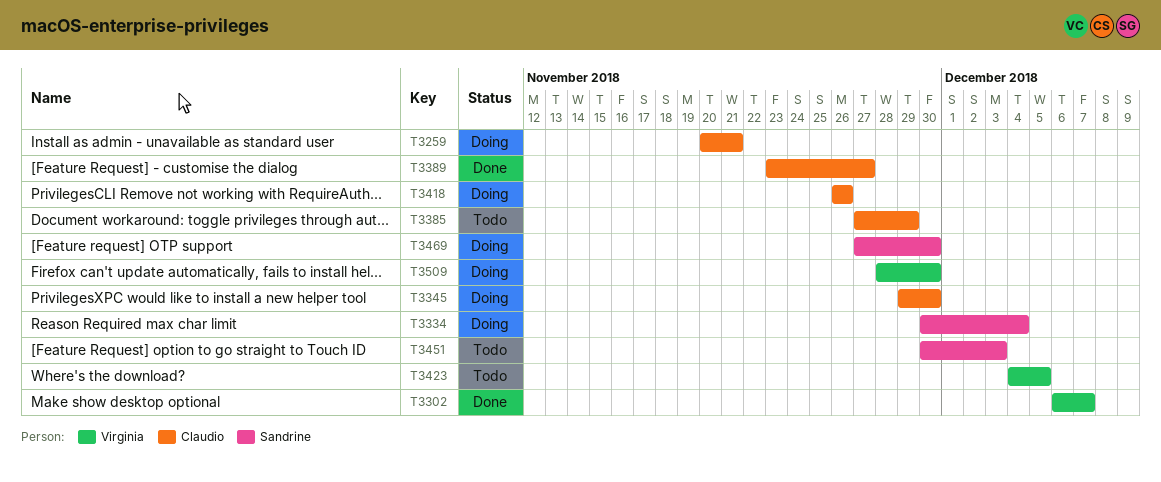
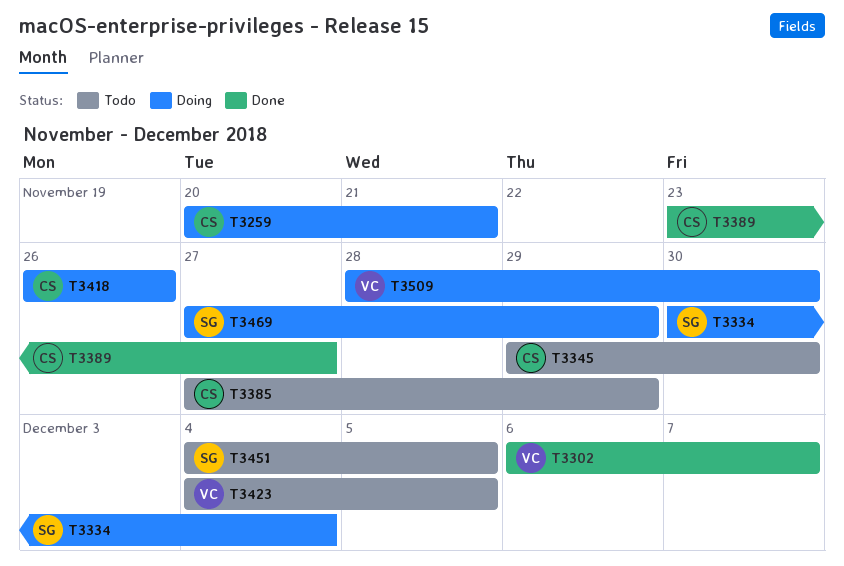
T3345, status: Doing -> Todo
T3451, start: Nov 30 -> Dec 4
T3451, due: Dec 3 -> Dec 5
T3469, due: Nov 30 -> Nov 29

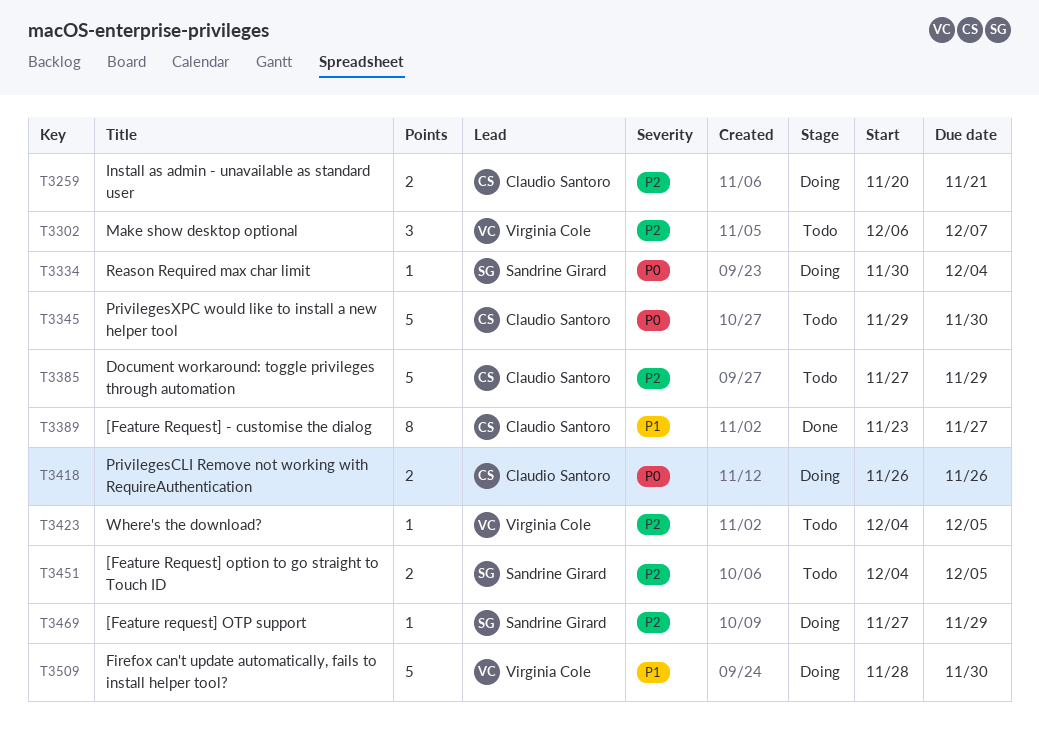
T3302, status: Done -> Todo

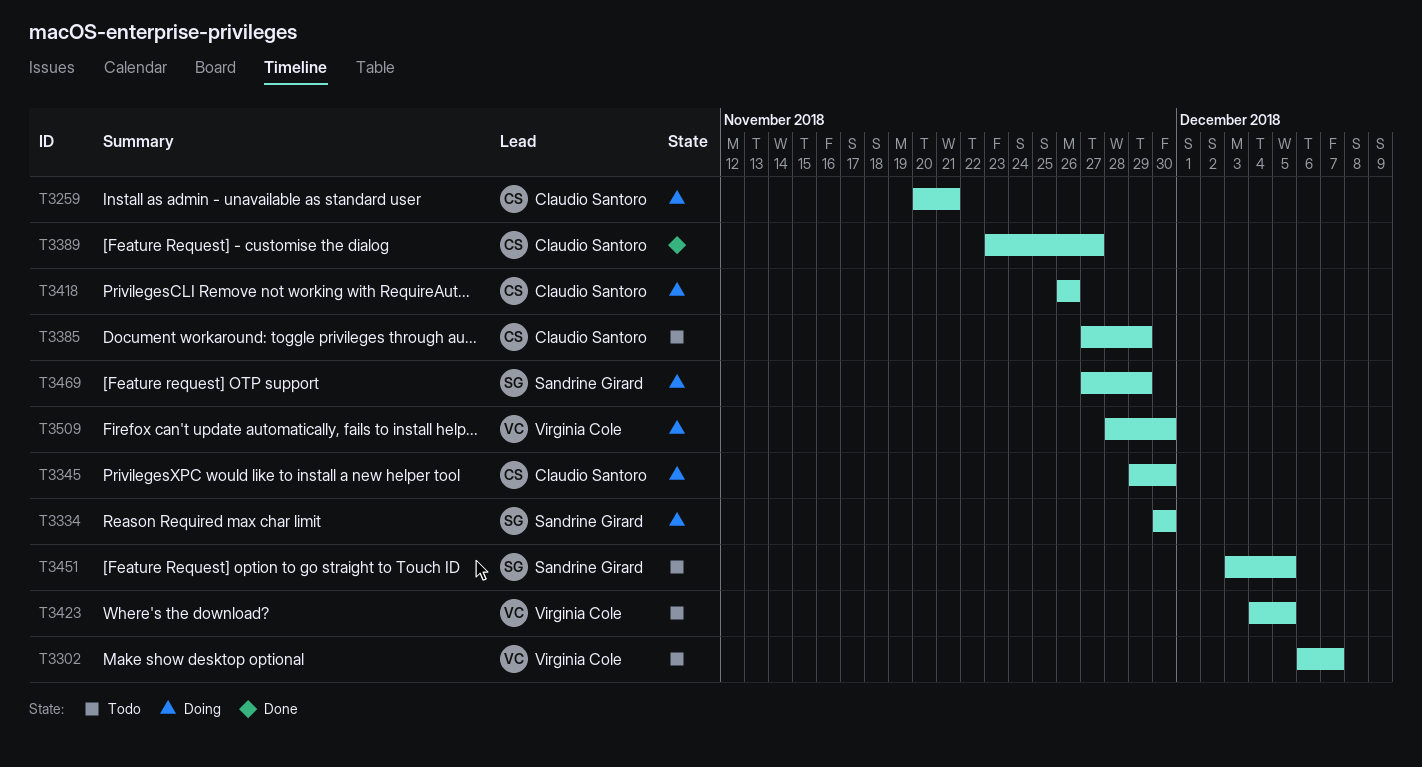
T3334, due: Dec 4 -> Nov 30
T3345, status: Todo -> Doing
T3451, start: Dec 4 -> Dec 3

